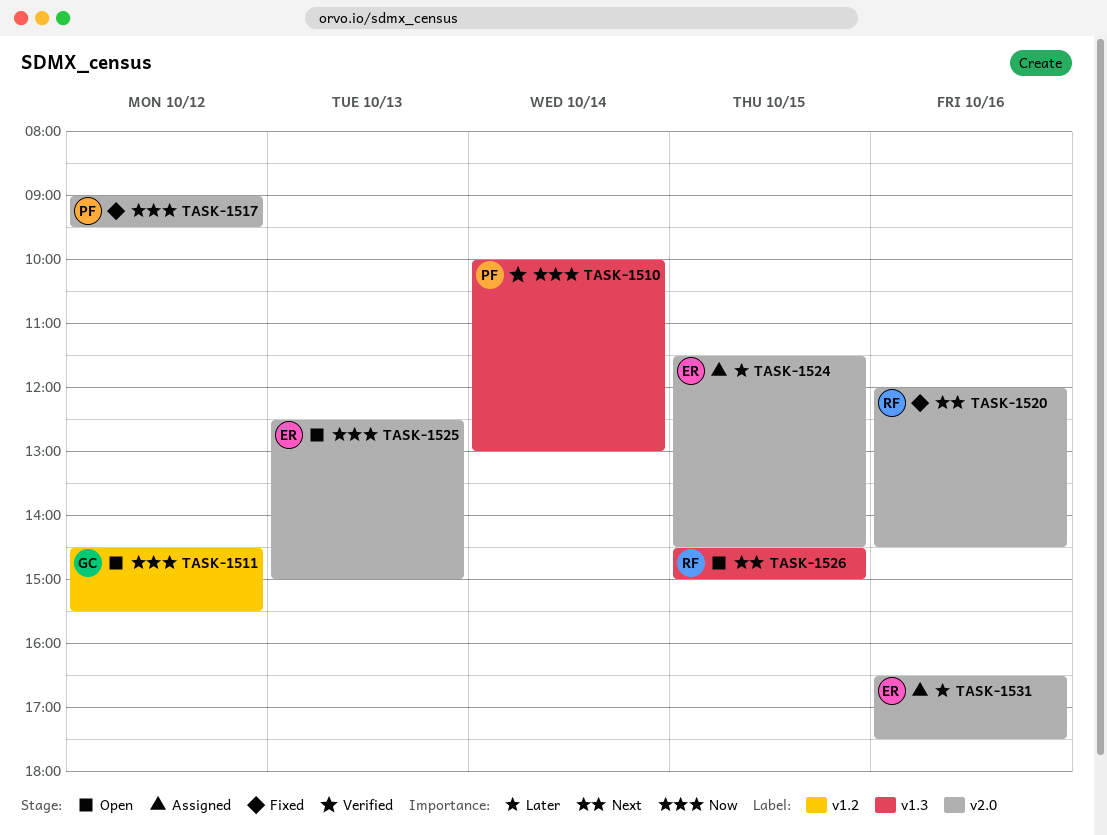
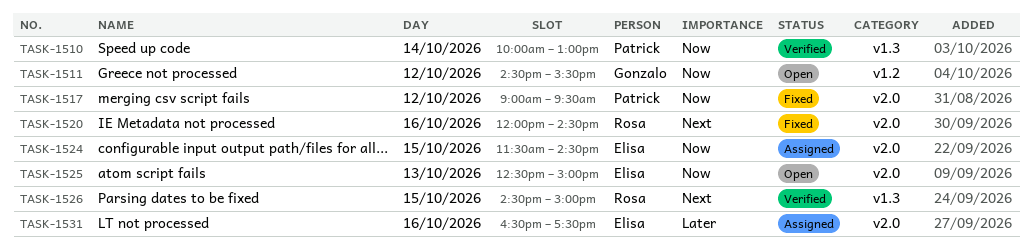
TASK-1524, priority: Later -> Now
TASK-1526, status: Open -> Verified

